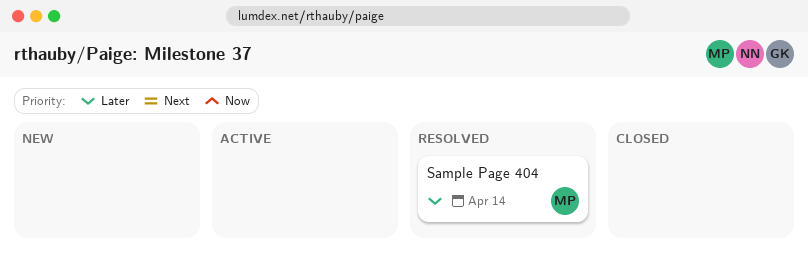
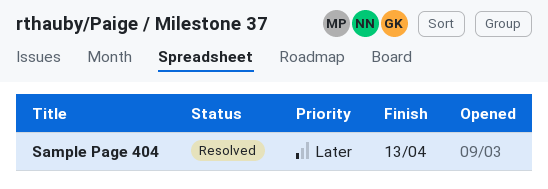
Sample Page 404, due: Apr 14 -> Apr 13

